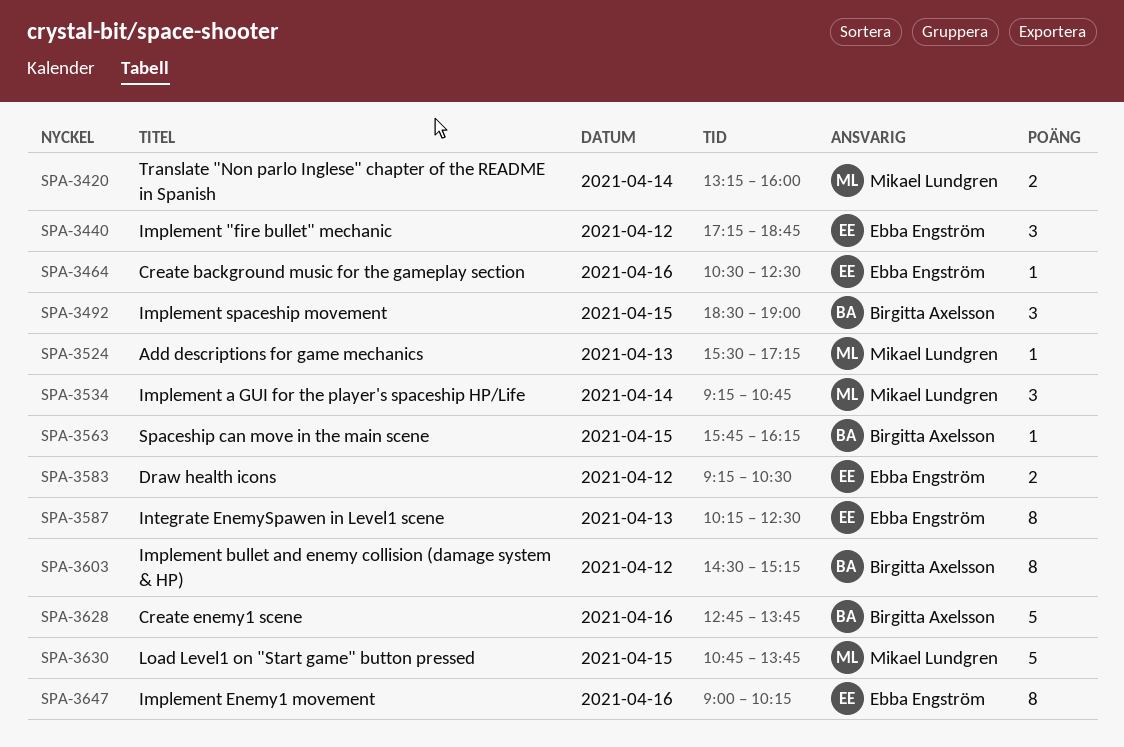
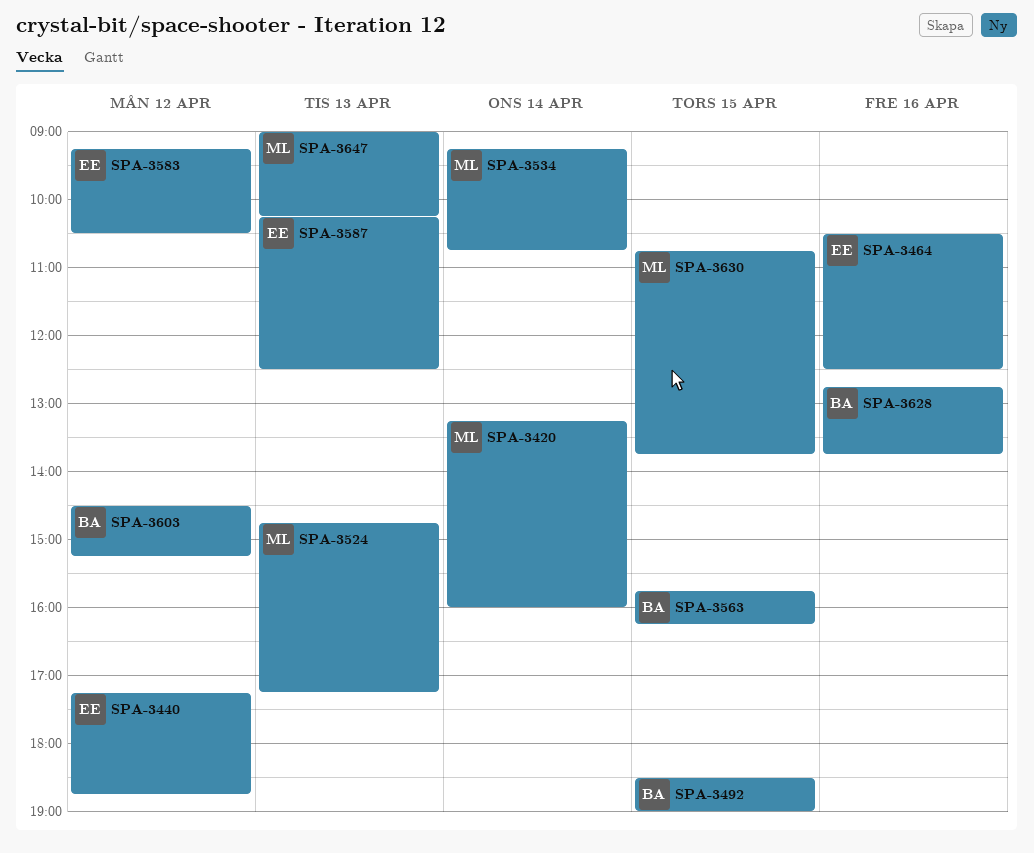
SPA-3524, begins: 15:30 -> 14:45
SPA-3647, owner: Ebba Engström -> Mikael Lundgren
SPA-3647, day: Apr 16 -> Apr 13

